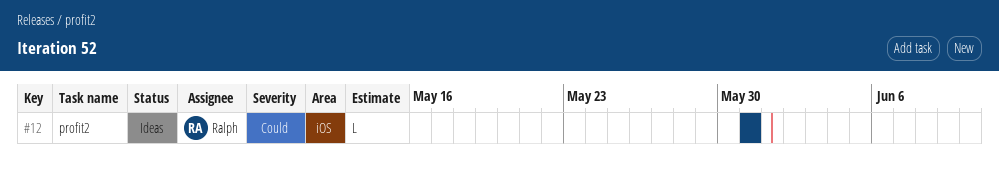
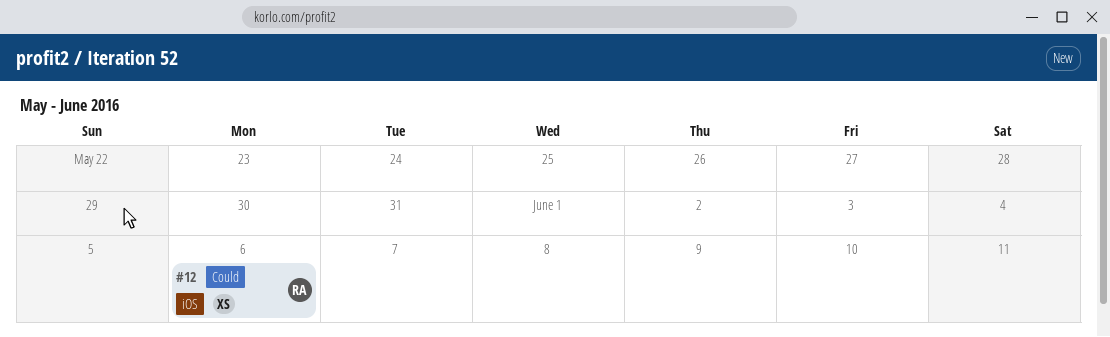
#12, estimate: L -> XS
#12, due: May 31 -> Jun 6

